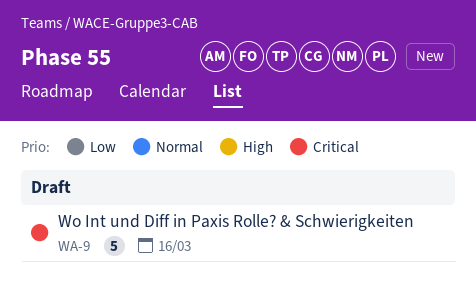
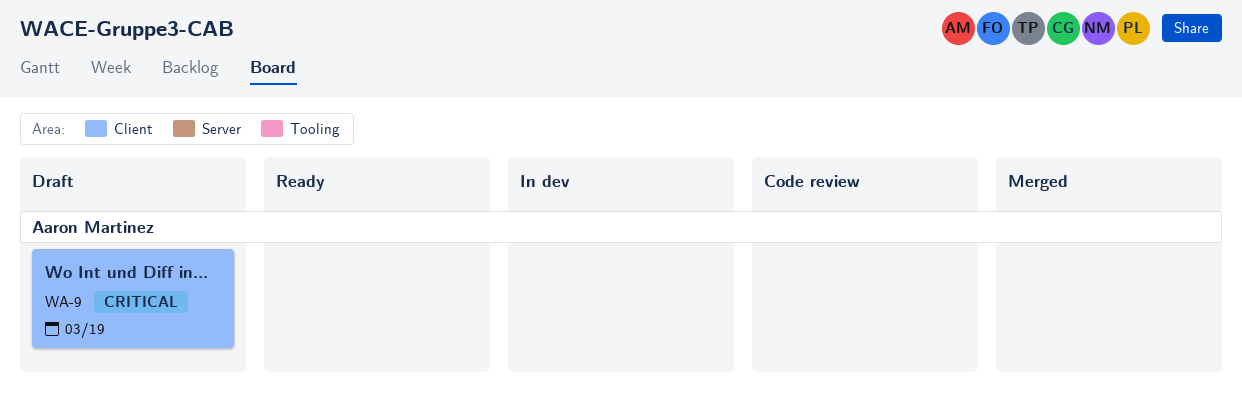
WA-9, due: Mar 16 -> Mar 19

